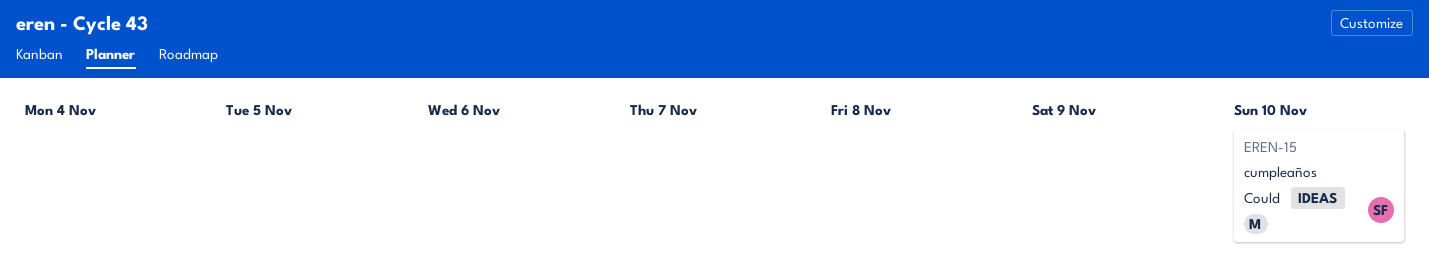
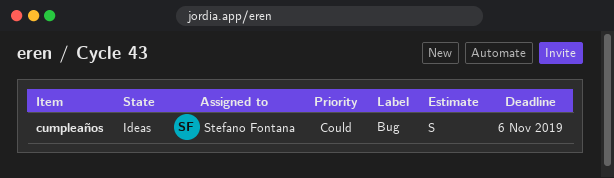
cumpleaños, estimate: M -> S
cumpleaños, due: Nov 10 -> Nov 6

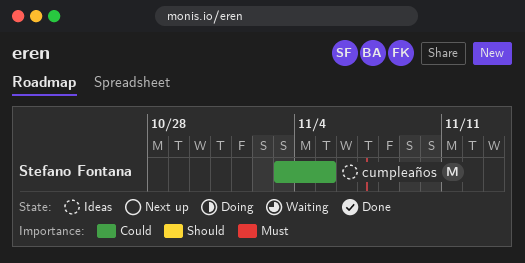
cumpleaños, estimate: S -> M
cumpleaños, due: Nov 6 -> Nov 5

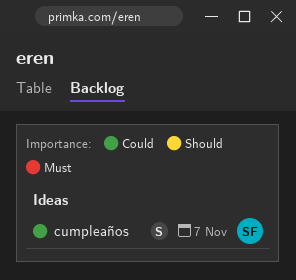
cumpleaños, estimate: M -> S
cumpleaños, due: Nov 5 -> Nov 7

